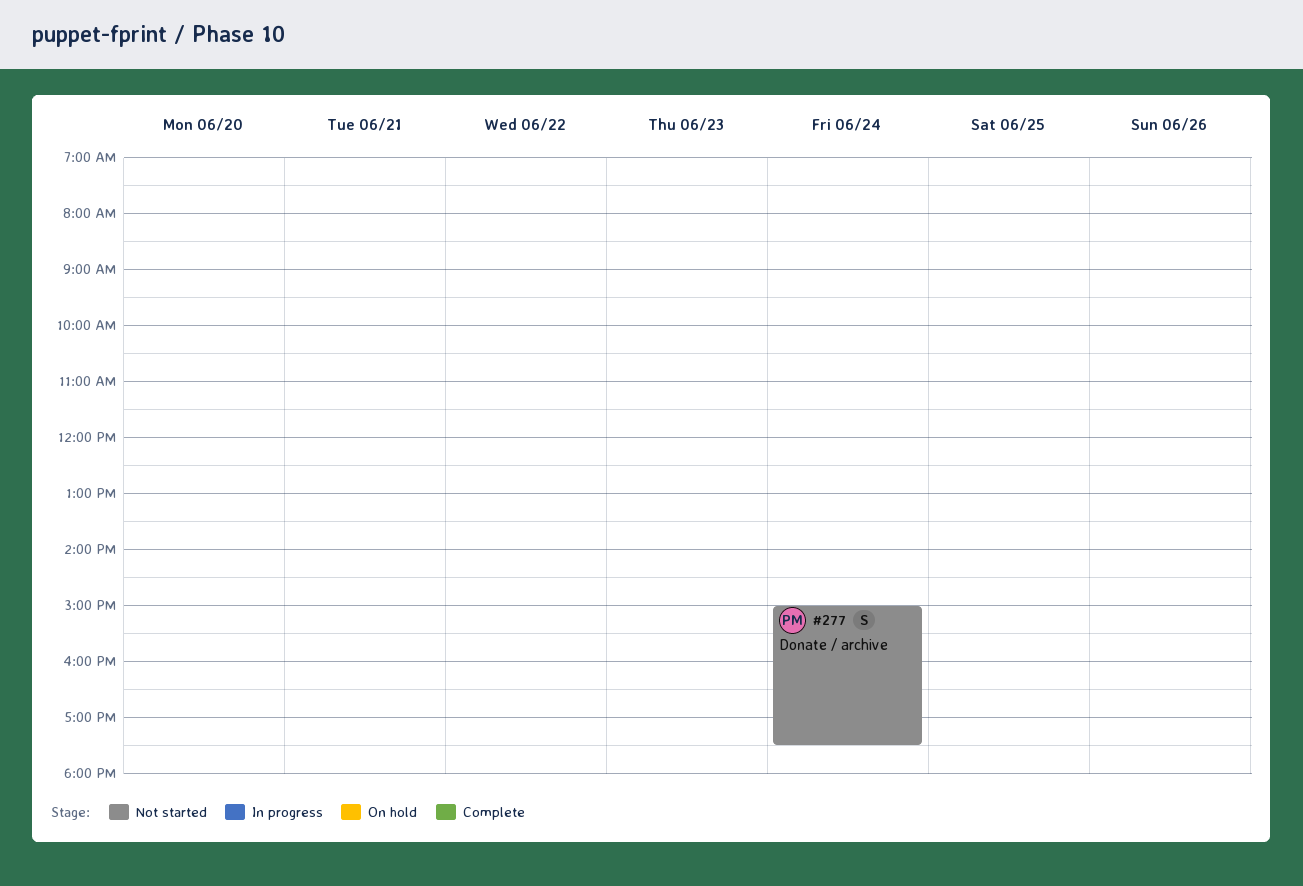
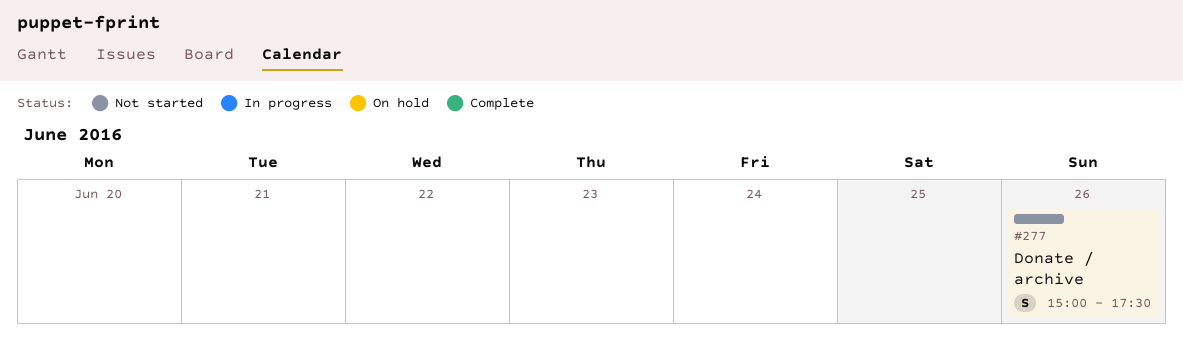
#277, day: Jun 24 -> Jun 26

